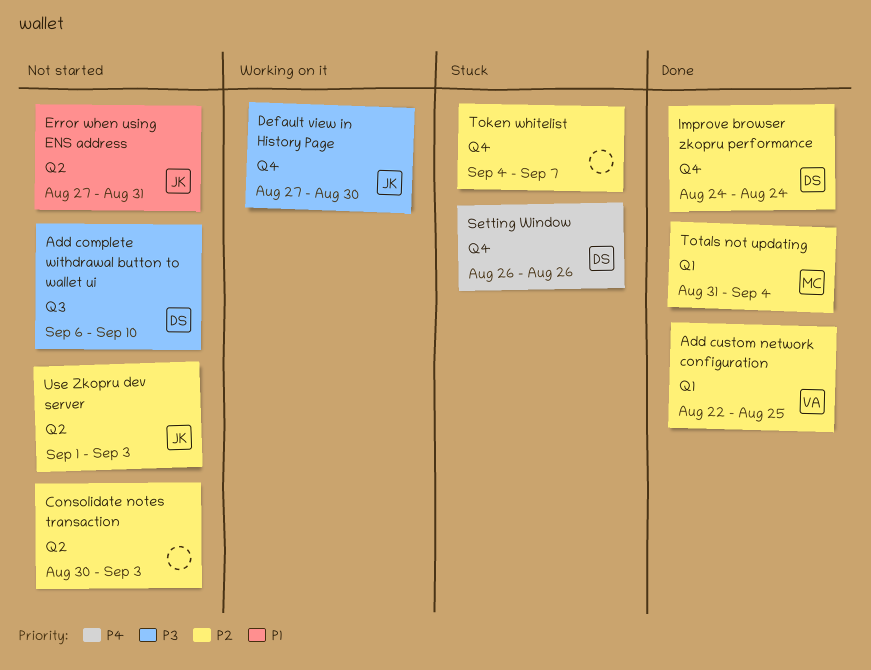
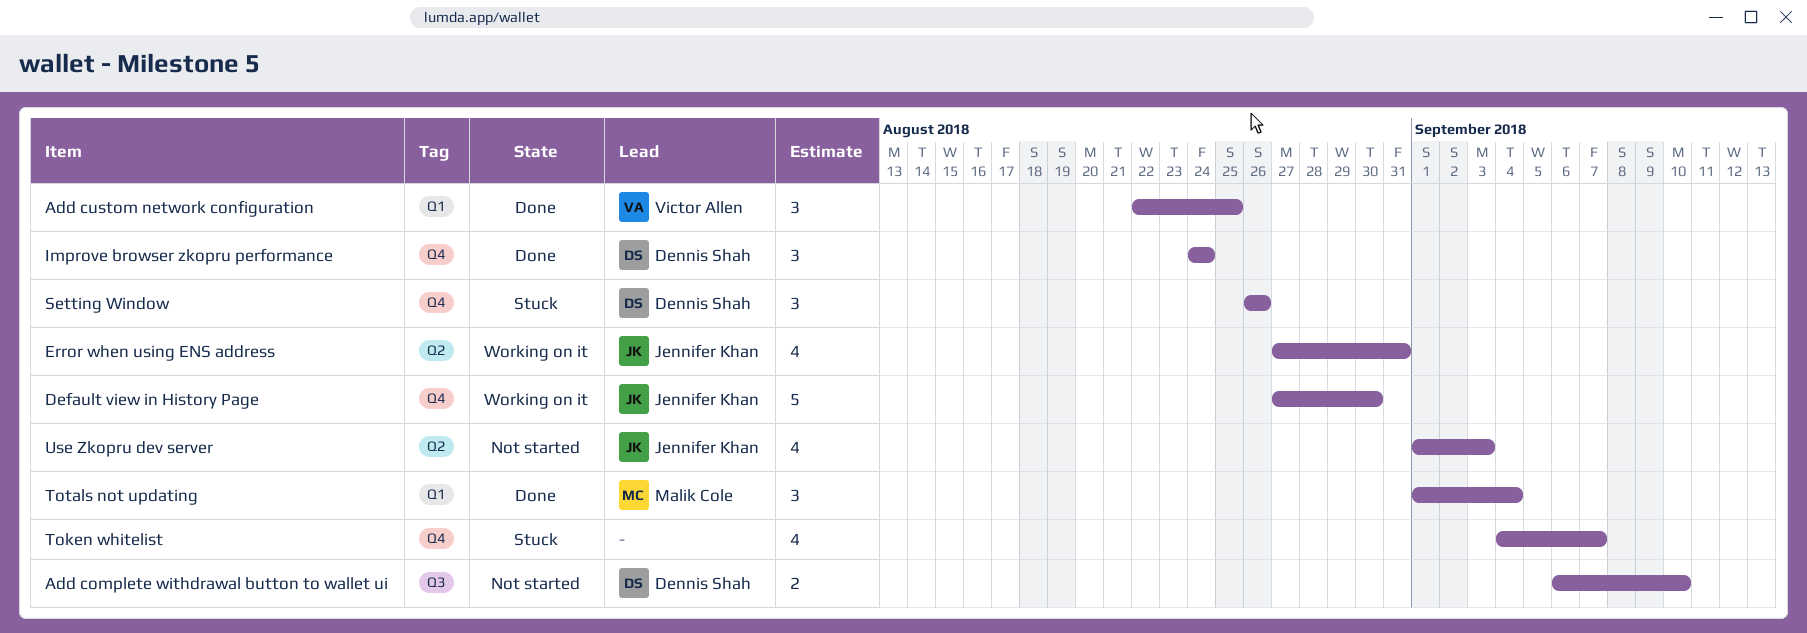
Consolidate notes transaction: present -> none
Error when using ENS address, status: Not started -> Working on it
Totals not updating, start: Aug 31 -> Sep 1

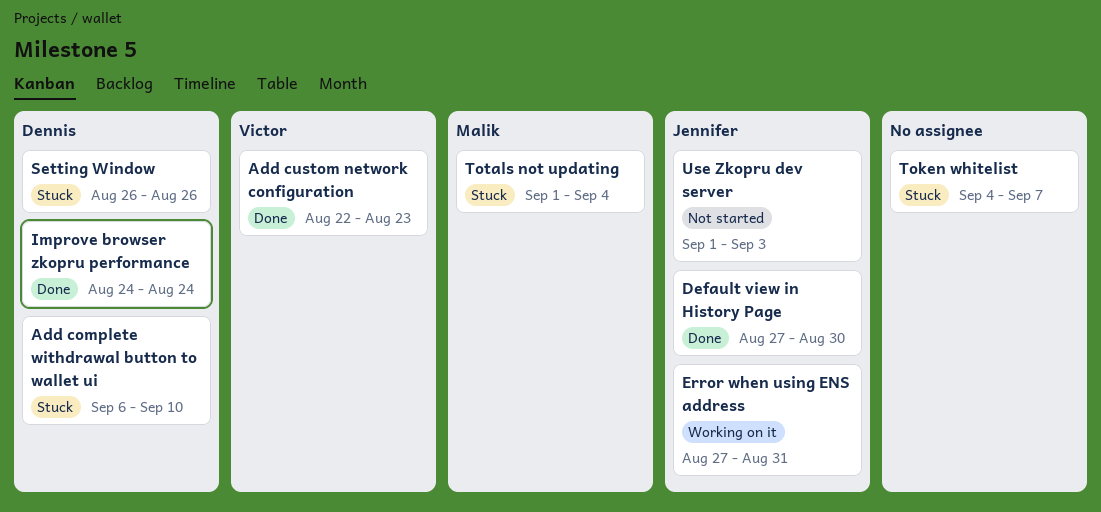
Add complete withdrawal button to wallet ui, status: Not started -> Stuck
Add custom network configuration, due: Aug 25 -> Aug 23
Default view in History Page, status: Working on it -> Done
Totals not updating, status: Done -> Stuck

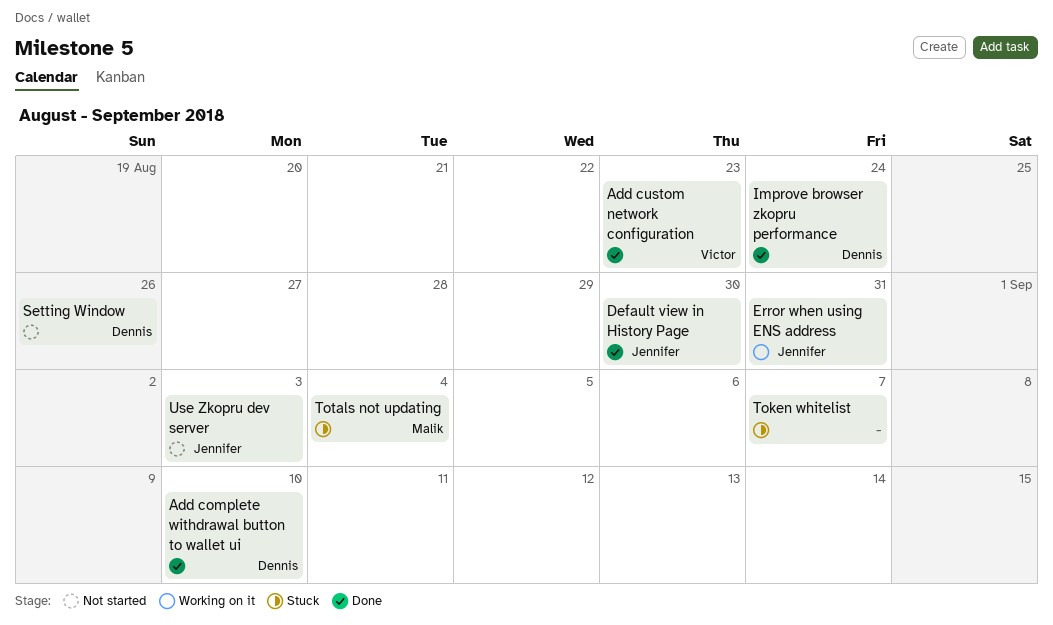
Add complete withdrawal button to wallet ui, status: Stuck -> Done
Setting Window, status: Stuck -> Not started

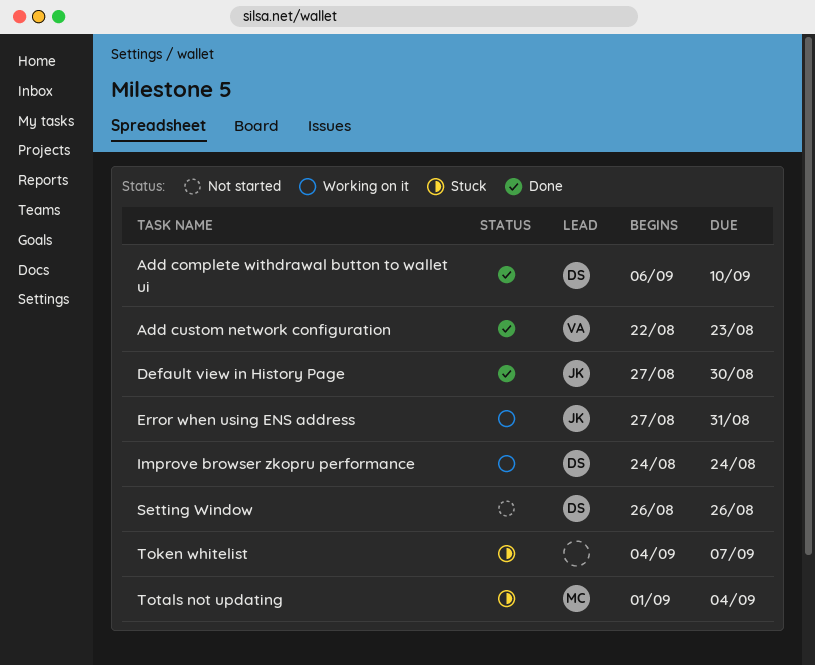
Improve browser zkopru performance, status: Done -> Working on it
Use Zkopru dev server: present -> none

